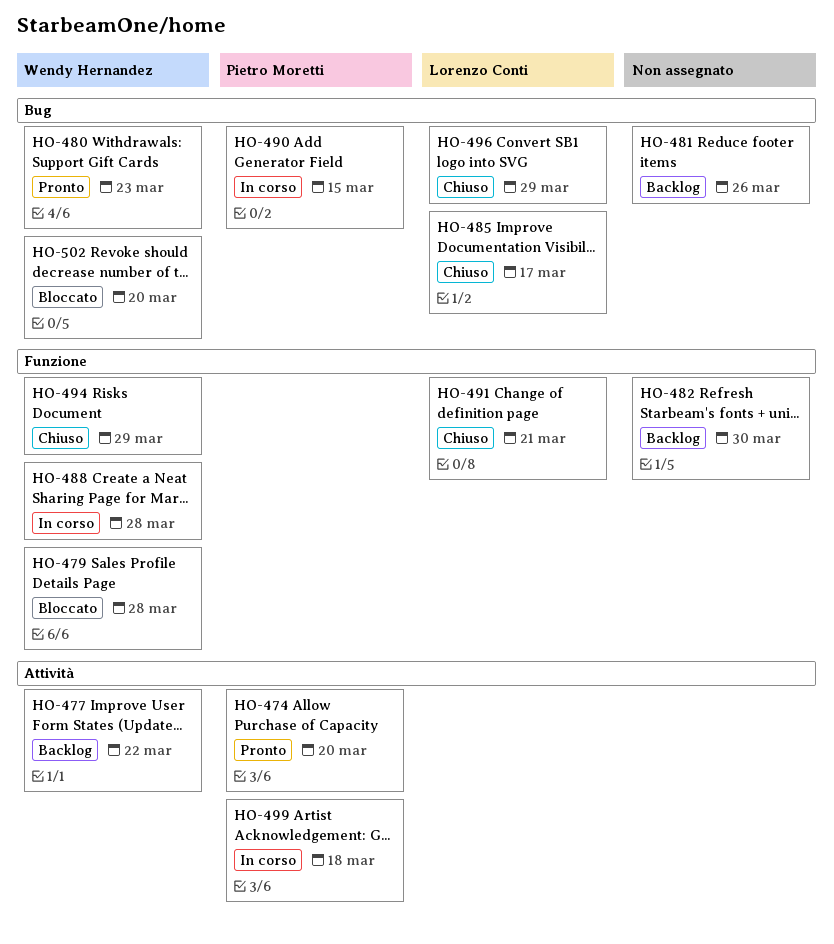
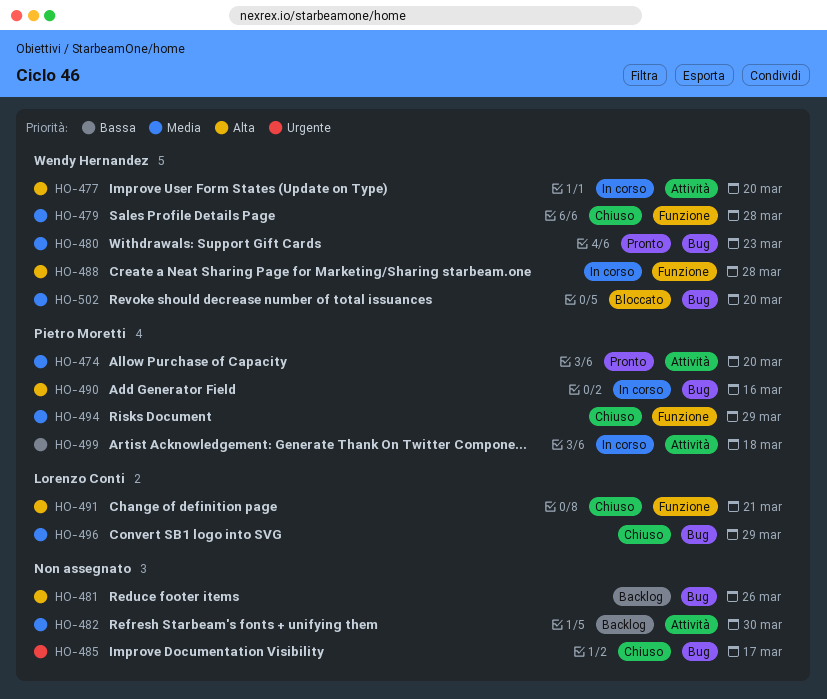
HO-477, status: Backlog -> In corso
HO-477, due: Mar 22 -> Mar 20
HO-479, status: Bloccato -> Chiuso
HO-482, label: Funzione -> Attività
HO-485, owner: Lorenzo Conti -> none
HO-490, due: Mar 15 -> Mar 16
HO-494, owner: Wendy Hernandez -> Pietro Moretti

